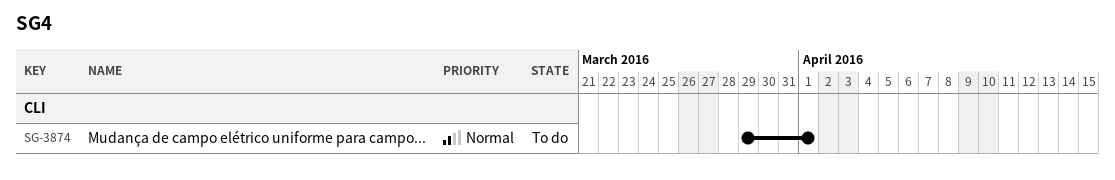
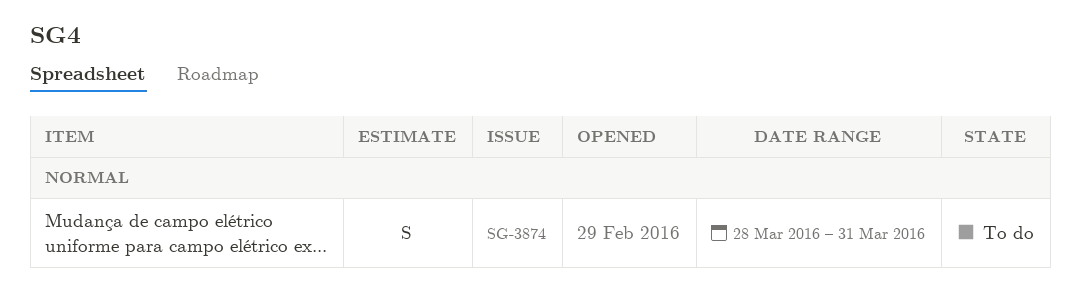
SG-3874, start: Mar 29 -> Mar 28
SG-3874, due: Apr 1 -> Mar 31

